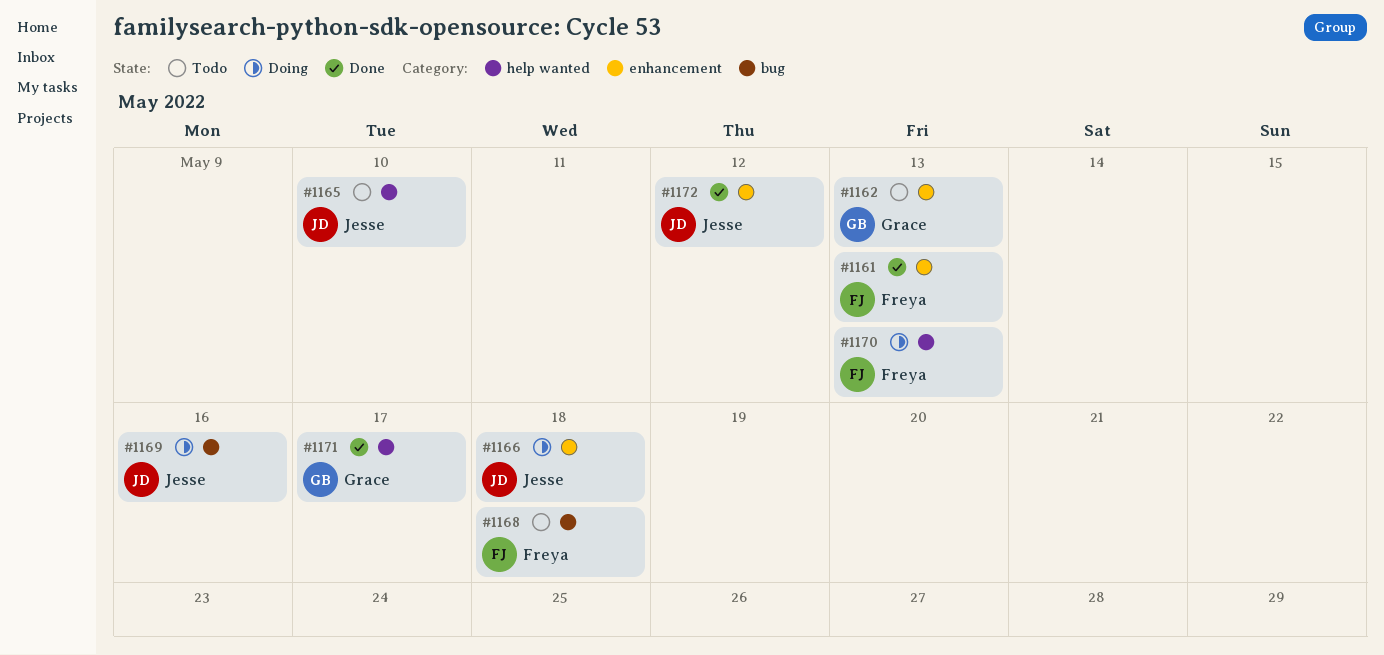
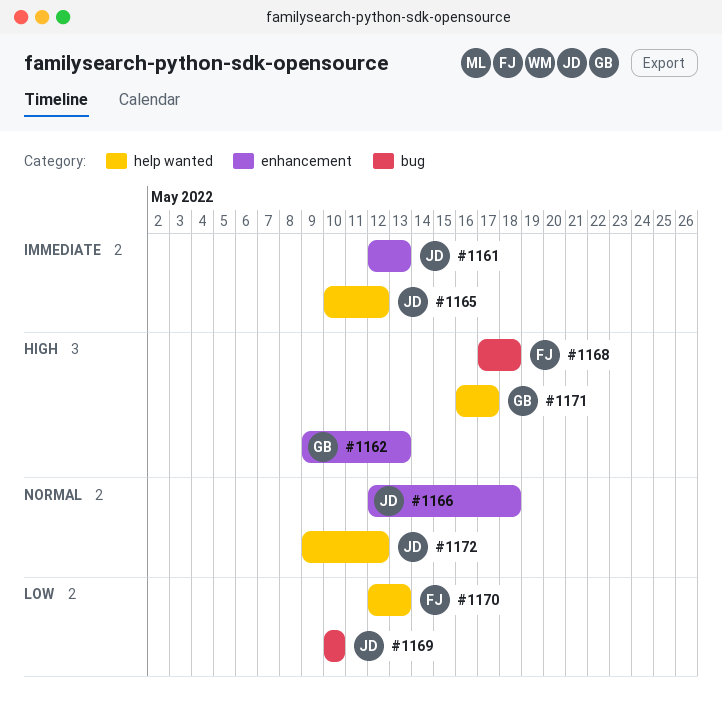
#1161, owner: Freya -> Jesse
#1165, due: May 10 -> May 12
#1169, due: May 16 -> May 10
#1172, label: enhancement -> help wanted

